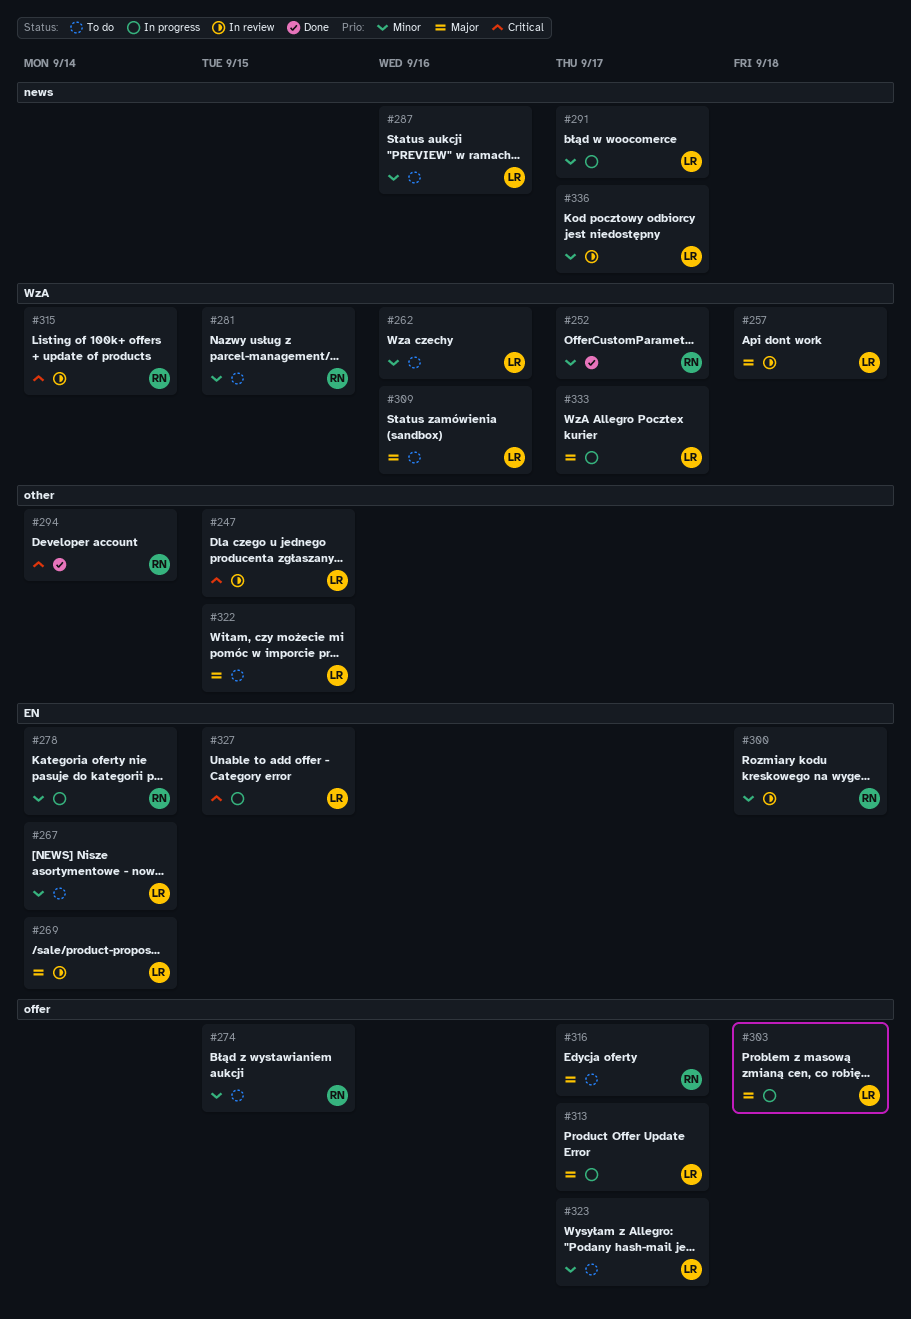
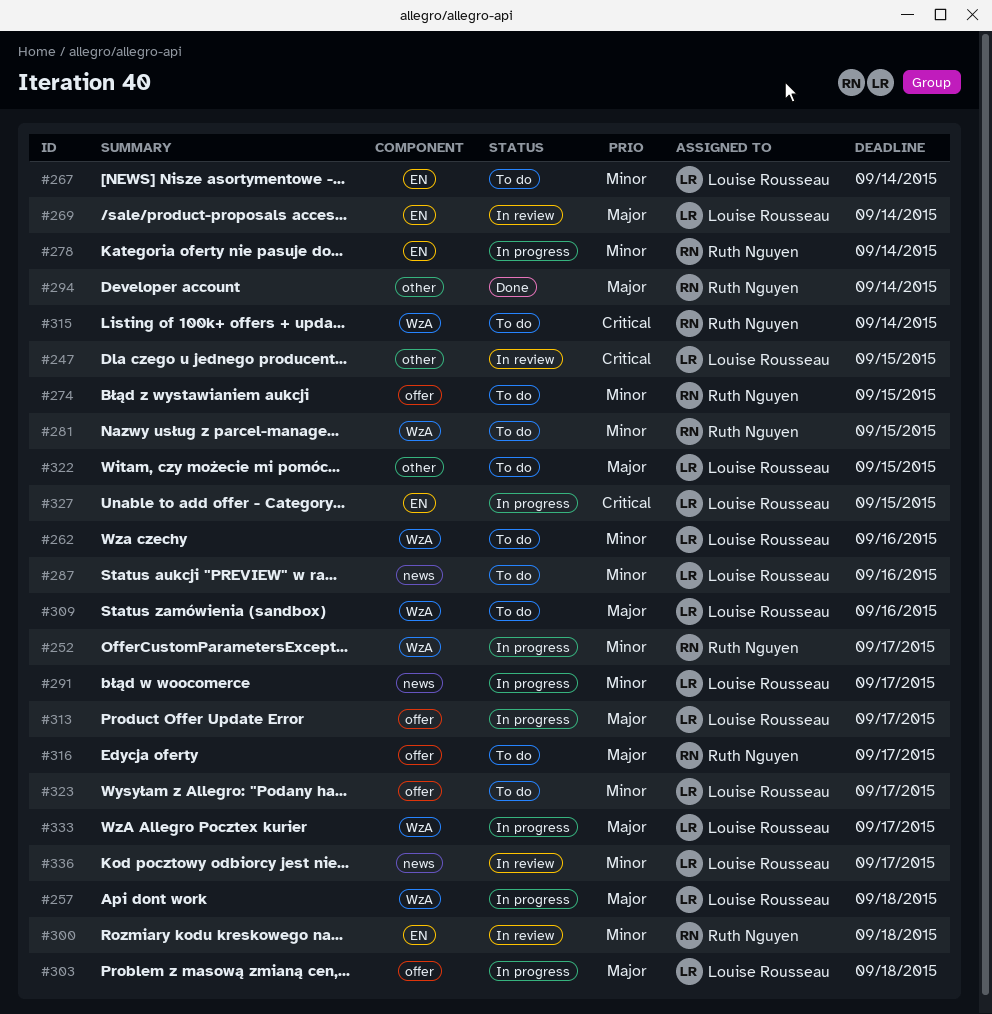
#252, status: Done -> In progress
#257, status: In review -> In progress
#294, priority: Critical -> Major
#315, status: In review -> To do

